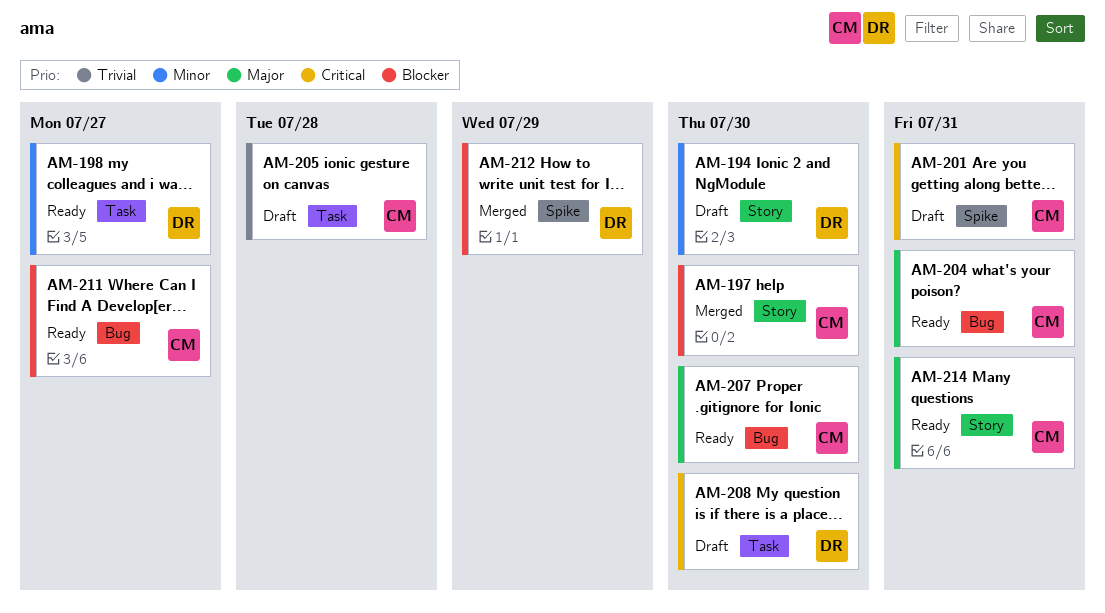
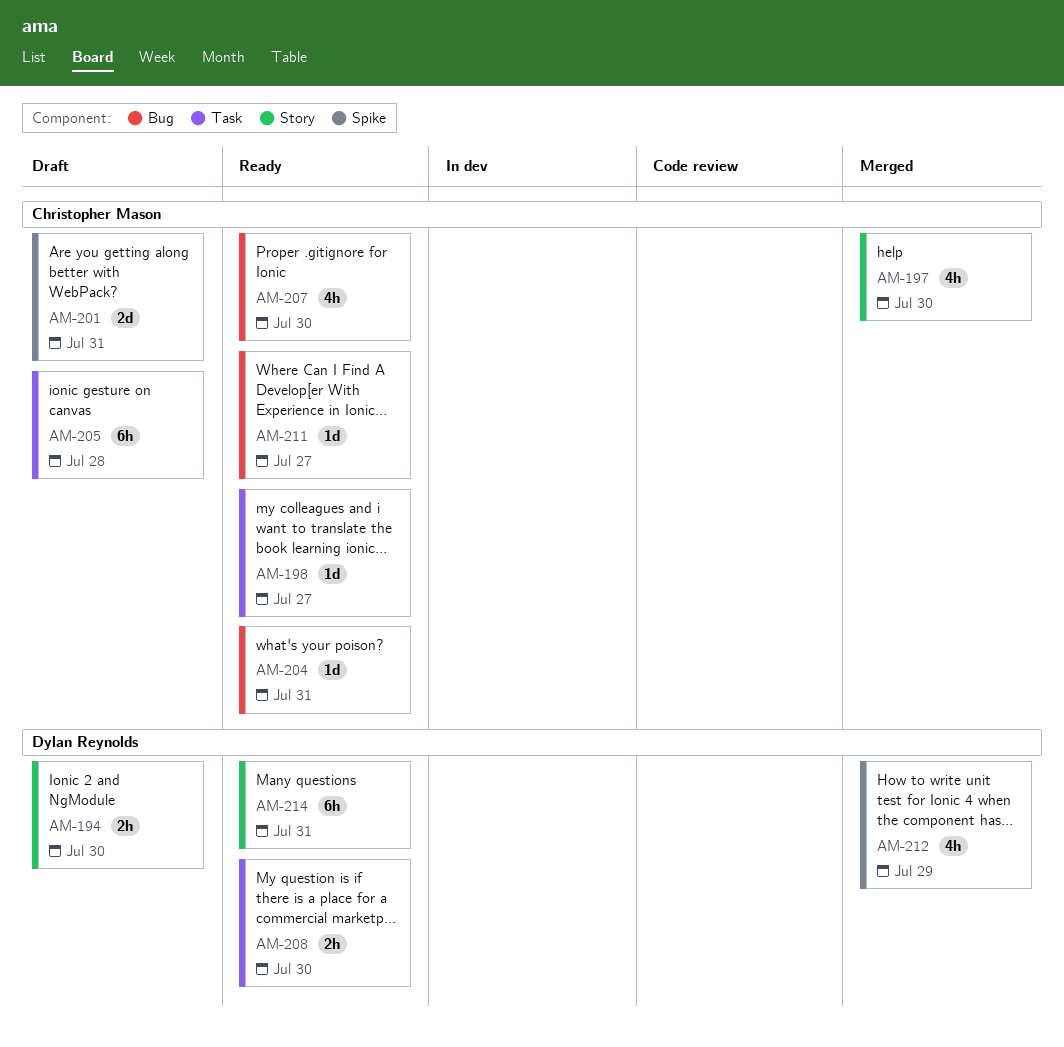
AM-198, owner: Dylan Reynolds -> Christopher Mason
AM-208, status: Draft -> Ready
AM-214, owner: Christopher Mason -> Dylan Reynolds

